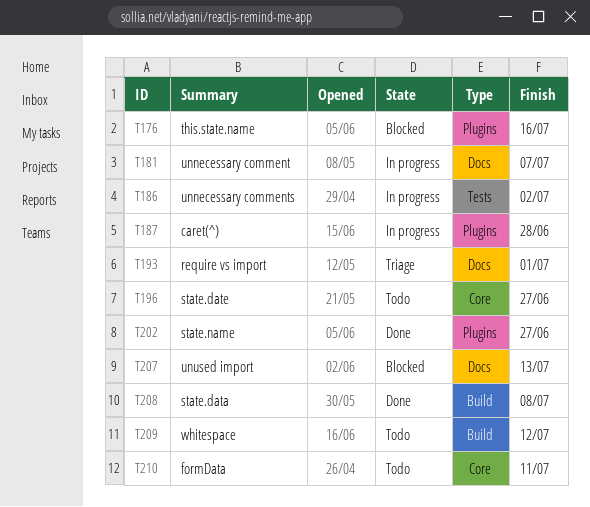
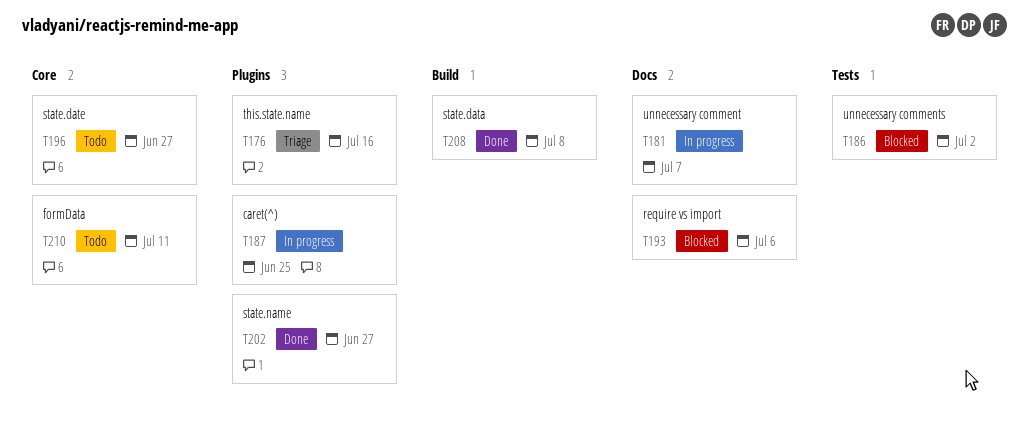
T176, status: Blocked -> Triage
T186, status: In progress -> Blocked
T187, due: Jun 28 -> Jun 25
T193, status: Triage -> Blocked
T193, due: Jul 1 -> Jul 6
T207: present -> none
T209: present -> none

